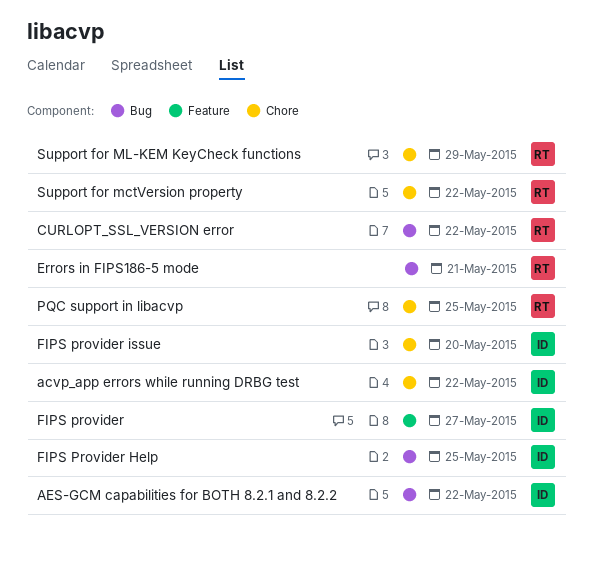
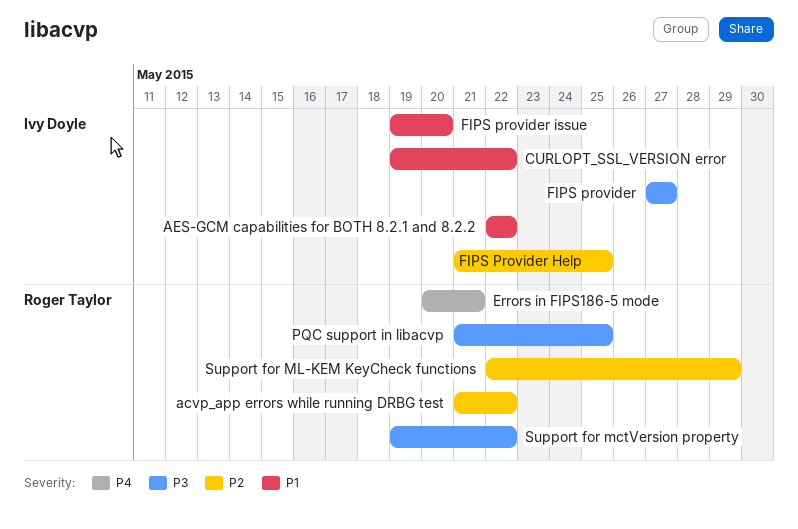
acvp_app errors while running DRBG test, owner: Ivy Doyle -> Roger Taylor
CURLOPT_SSL_VERSION error, owner: Roger Taylor -> Ivy Doyle

